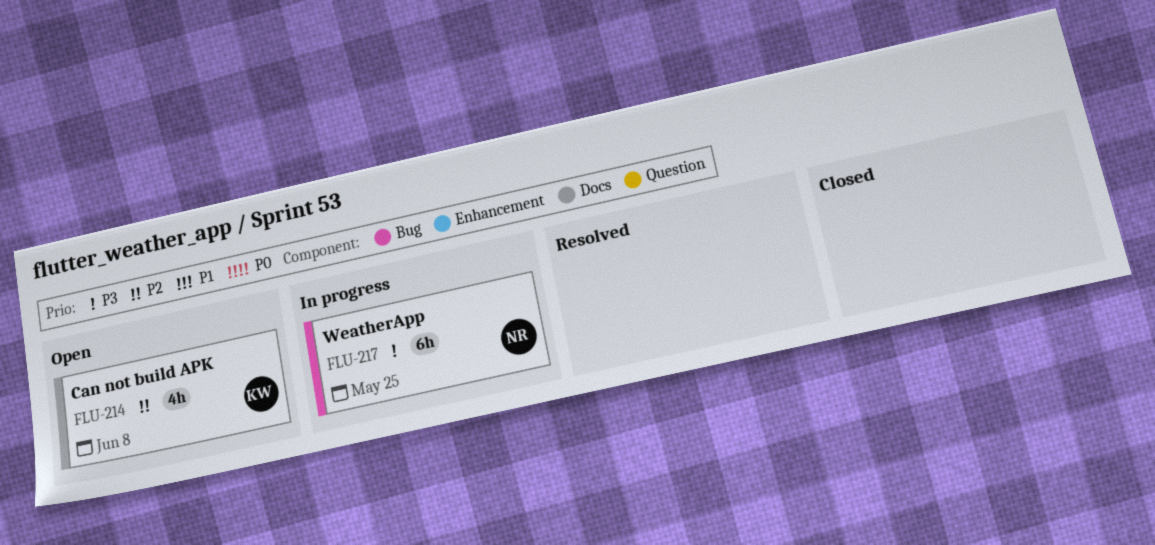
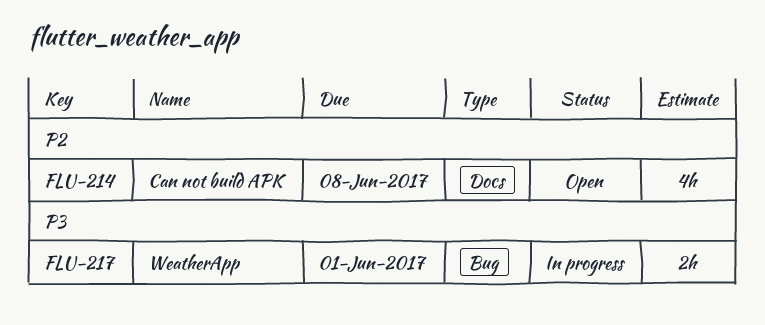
FLU-217, estimate: 6h -> 2h
FLU-217, due: May 25 -> Jun 1

